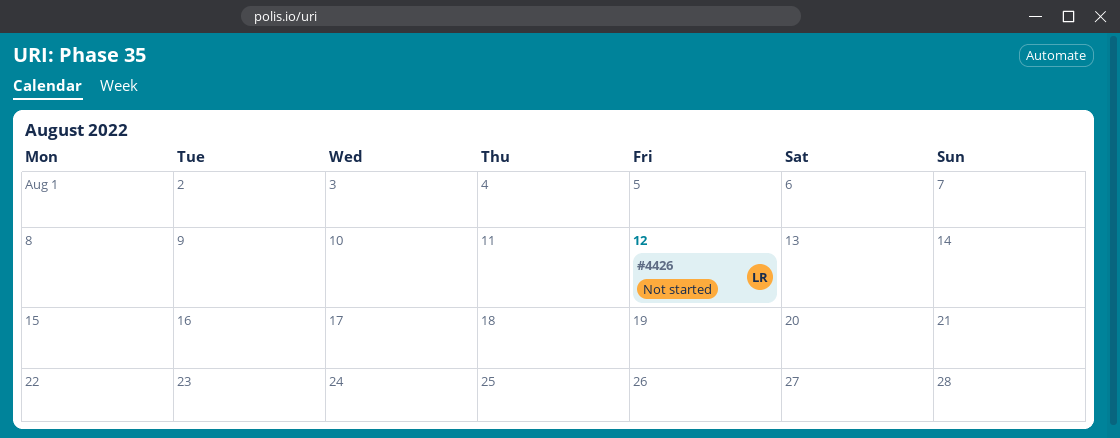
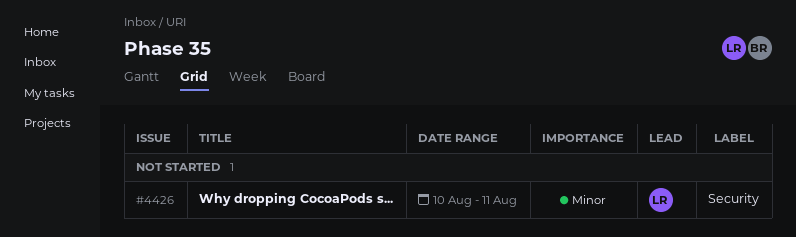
#4426, due: Aug 12 -> Aug 11

